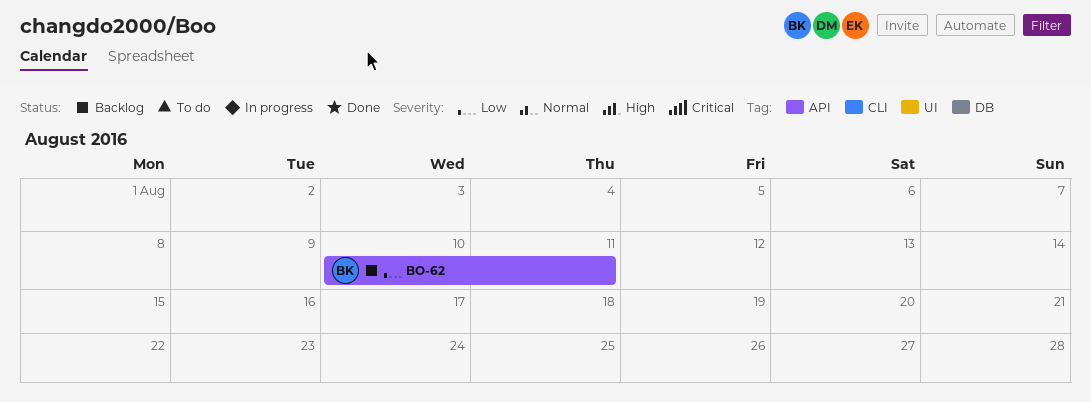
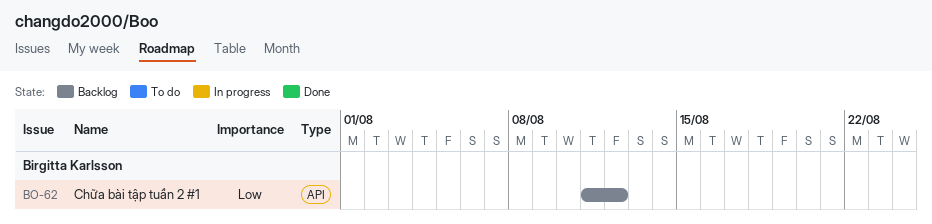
BO-62, start: Aug 10 -> Aug 11
BO-62, due: Aug 11 -> Aug 12

